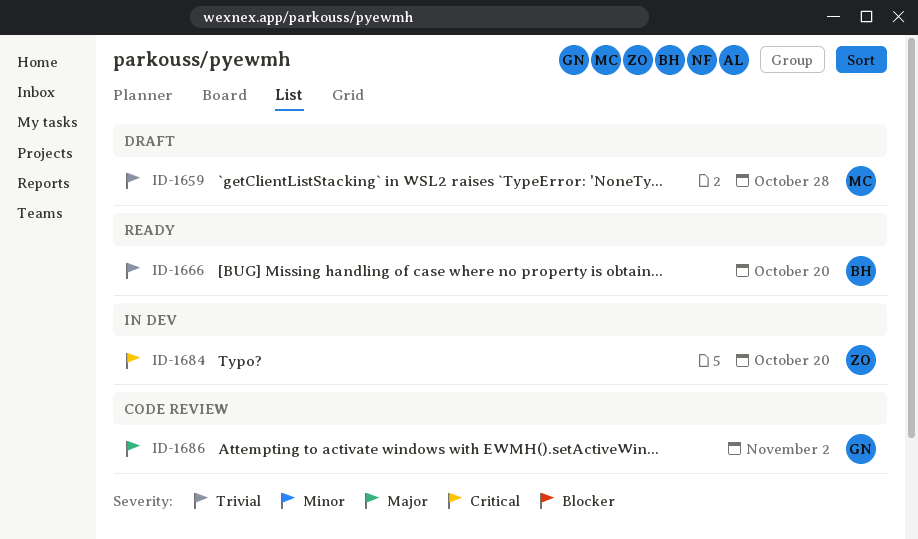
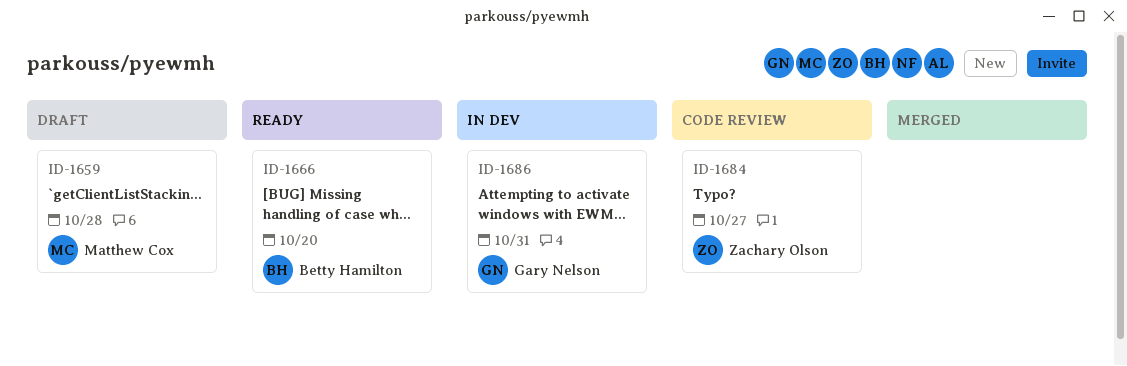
ID-1684, status: In dev -> Code review
ID-1684, due: Oct 20 -> Oct 27
ID-1686, status: Code review -> In dev
ID-1686, due: Nov 2 -> Oct 31

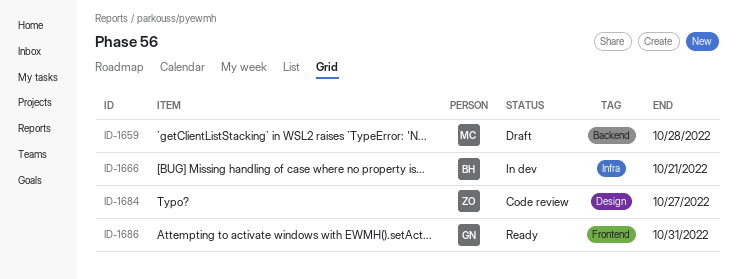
ID-1666, status: Ready -> In dev
ID-1666, due: Oct 20 -> Oct 21
ID-1686, status: In dev -> Ready

